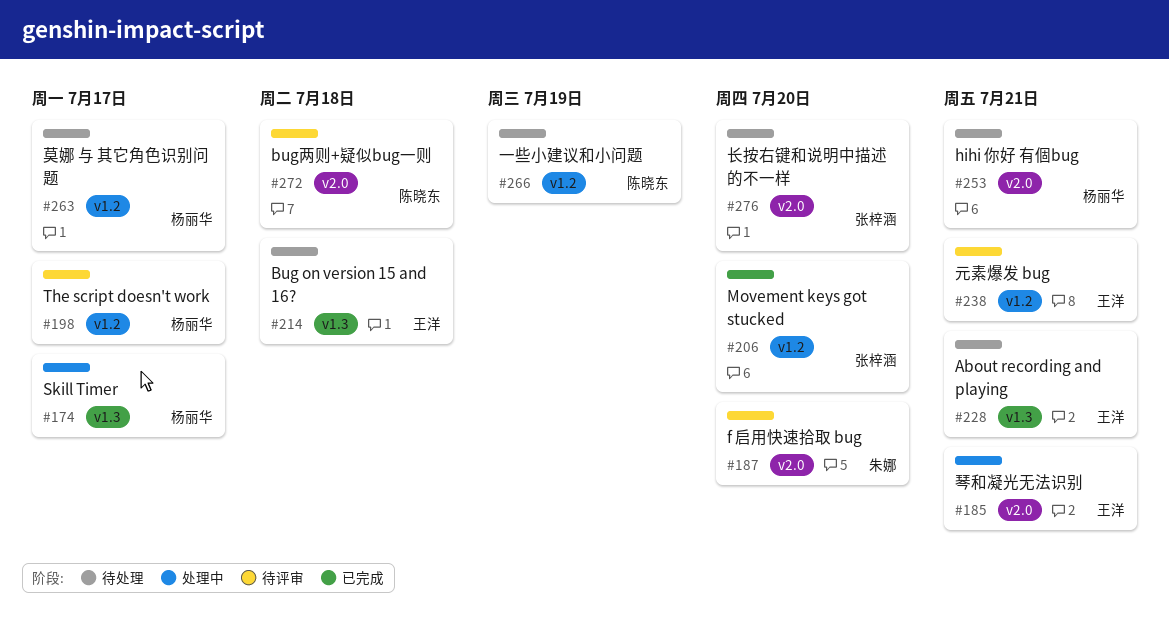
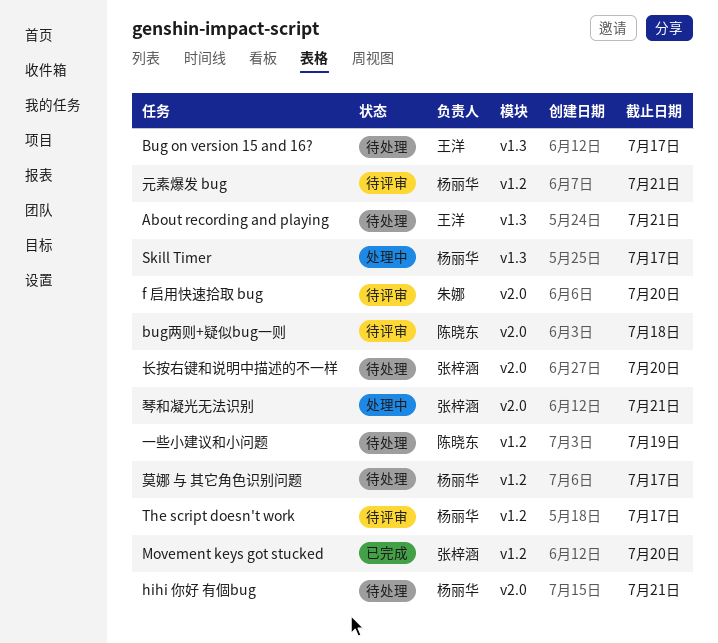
Bug on version 15 and 16?, due: Jul 18 -> Jul 17
元素爆发 bug, owner: 王洋 -> 杨丽华
琴和凝光无法识别, owner: 王洋 -> 张梓涵

